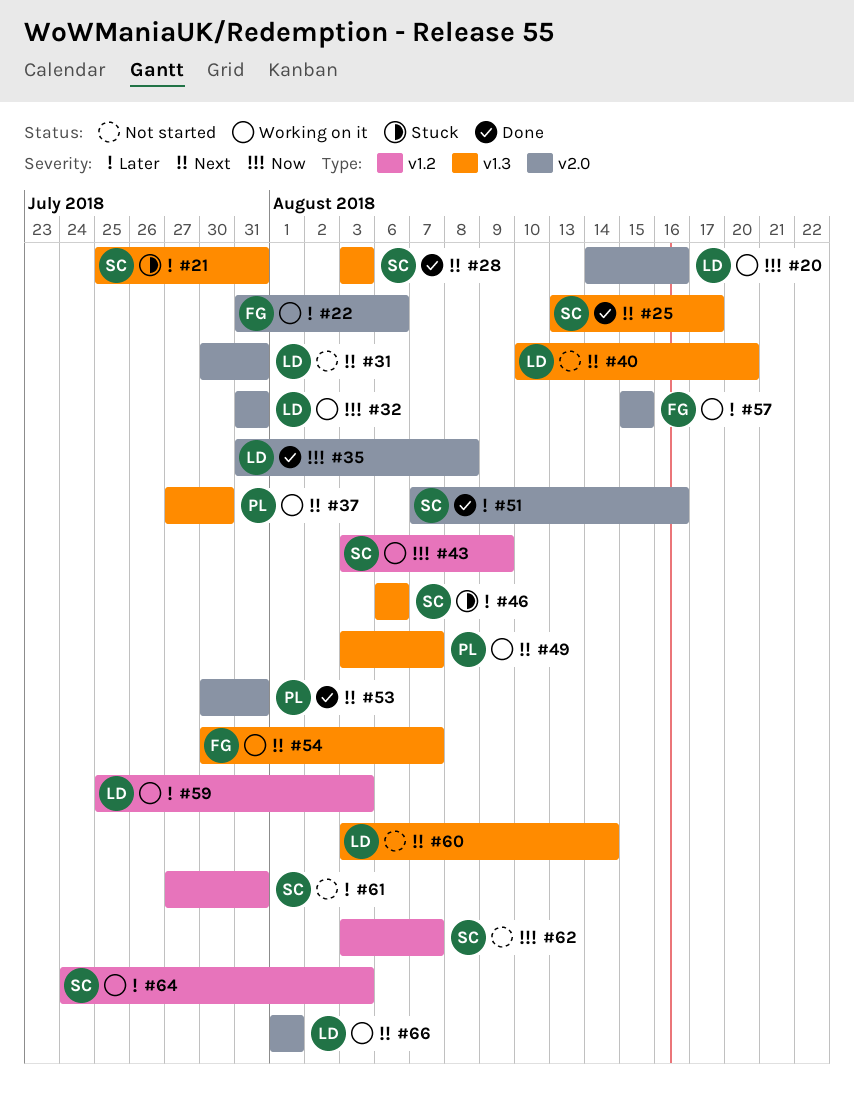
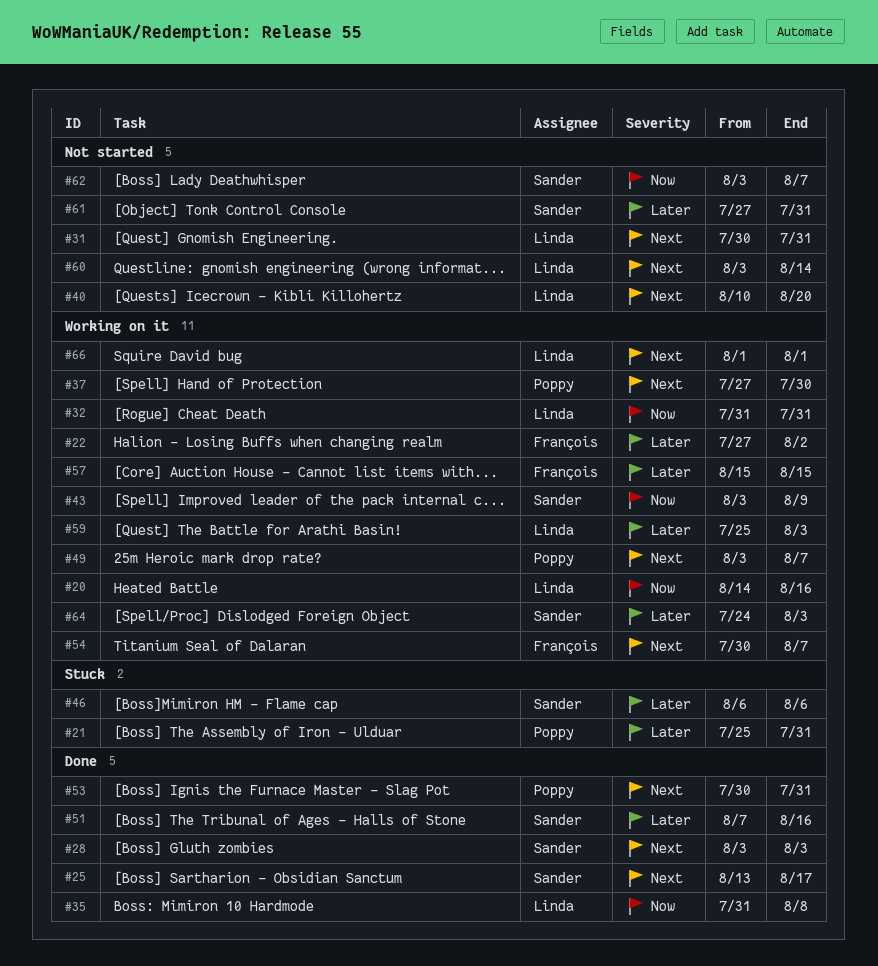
#21, owner: Sander -> Poppy
#22, start: Jul 31 -> Jul 27
#22, due: Aug 6 -> Aug 2

